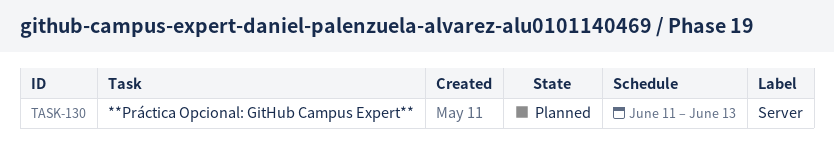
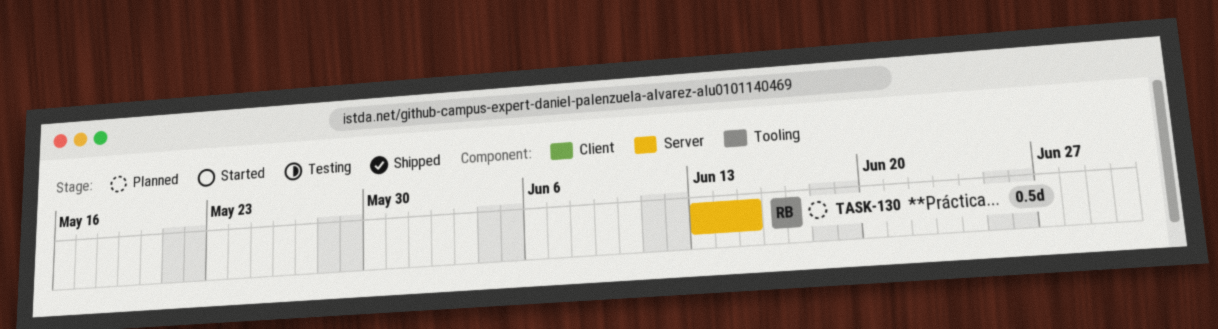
TASK-130, start: Jun 11 -> Jun 13
TASK-130, due: Jun 13 -> Jun 15

